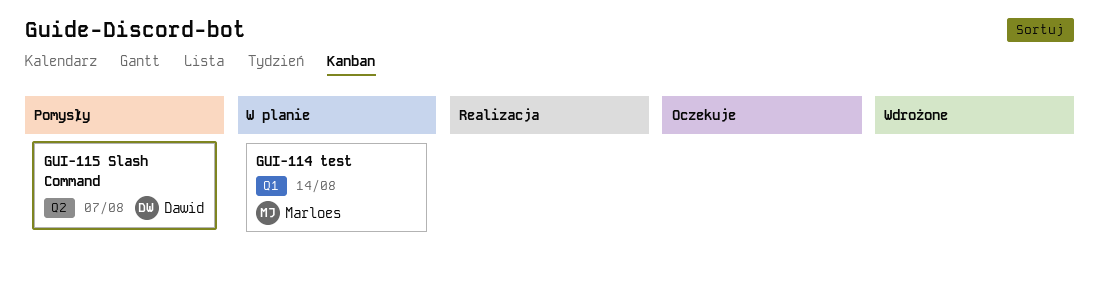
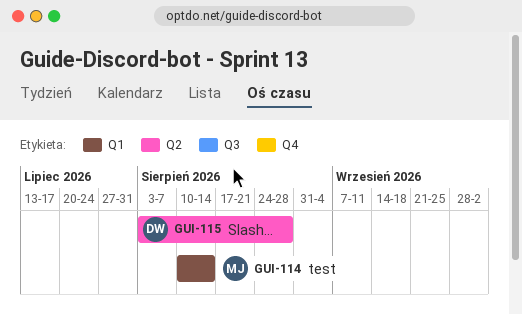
GUI-115, due: Aug 7 -> Aug 28

